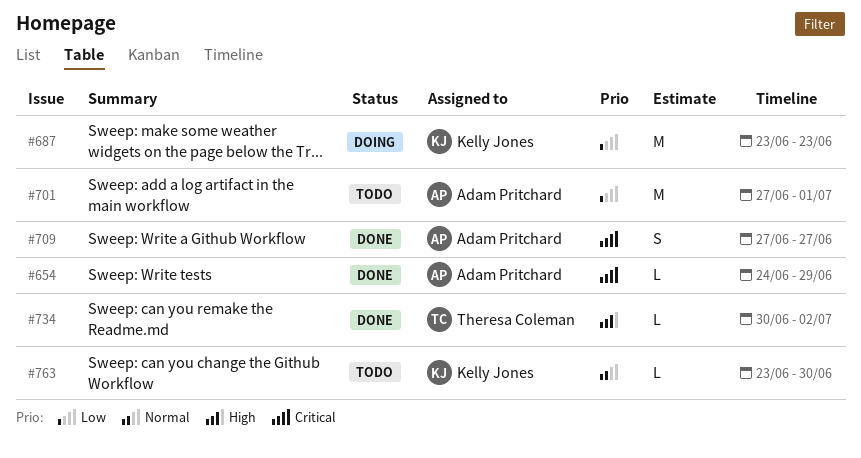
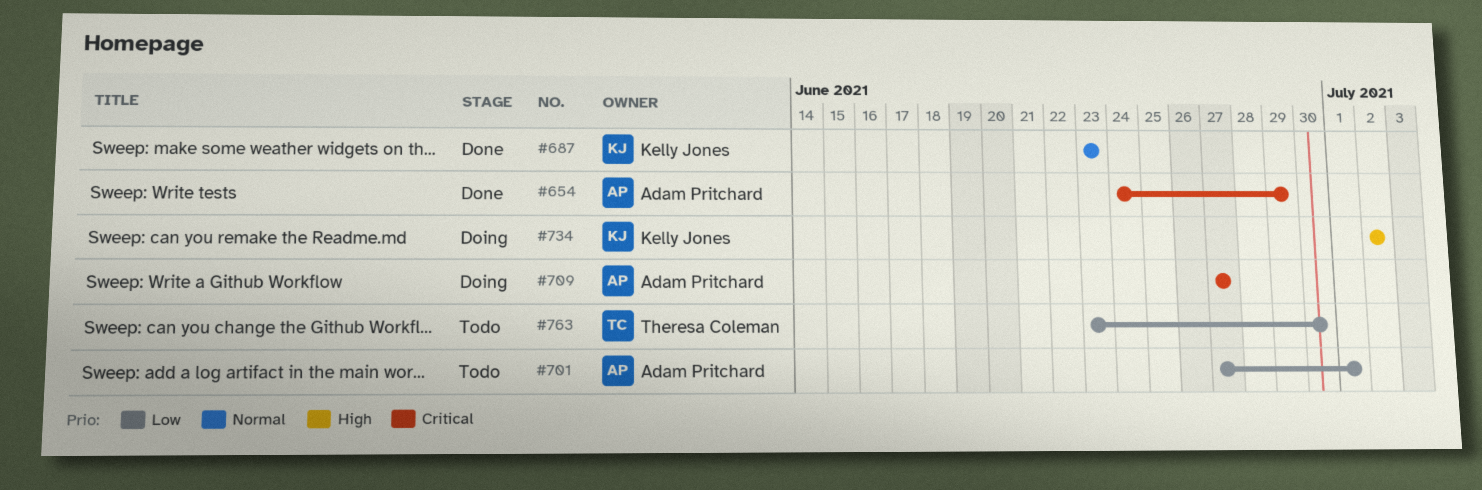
#687, status: Doing -> Done
#687, priority: Low -> Normal
#709, status: Done -> Doing
#734, status: Done -> Doing
#734, owner: Theresa Coleman -> Kelly Jones
#734, start: Jun 30 -> Jul 2
#763, owner: Kelly Jones -> Theresa Coleman
#763, priority: Normal -> Low

